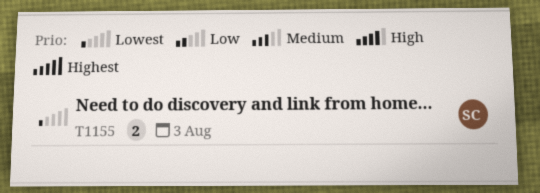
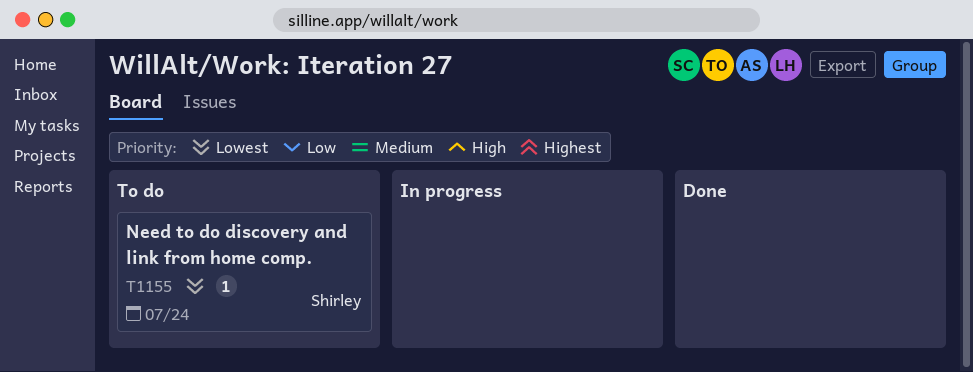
T1155, estimate: 2 -> 1
T1155, due: Aug 3 -> Jul 24

